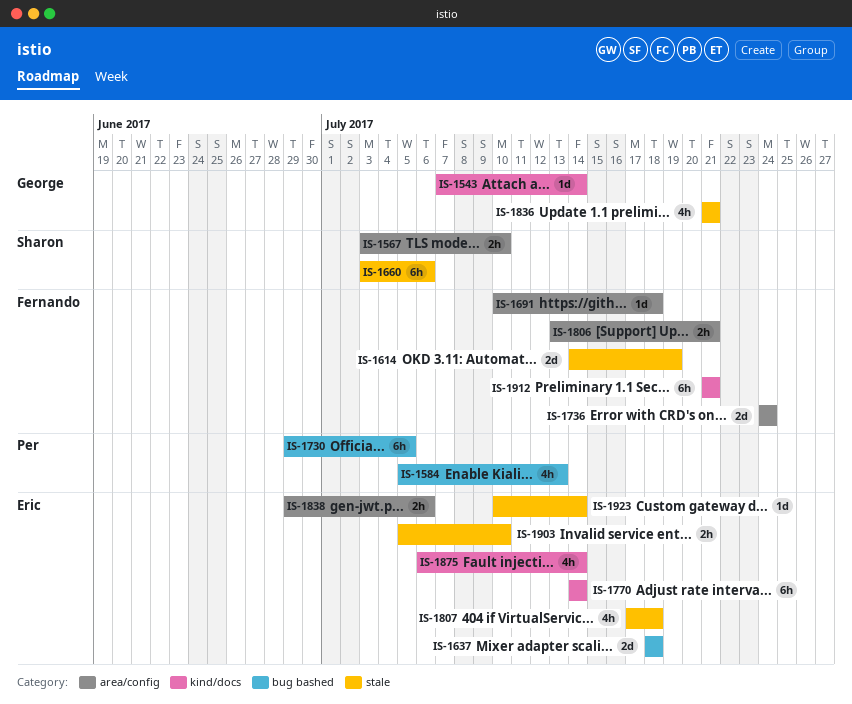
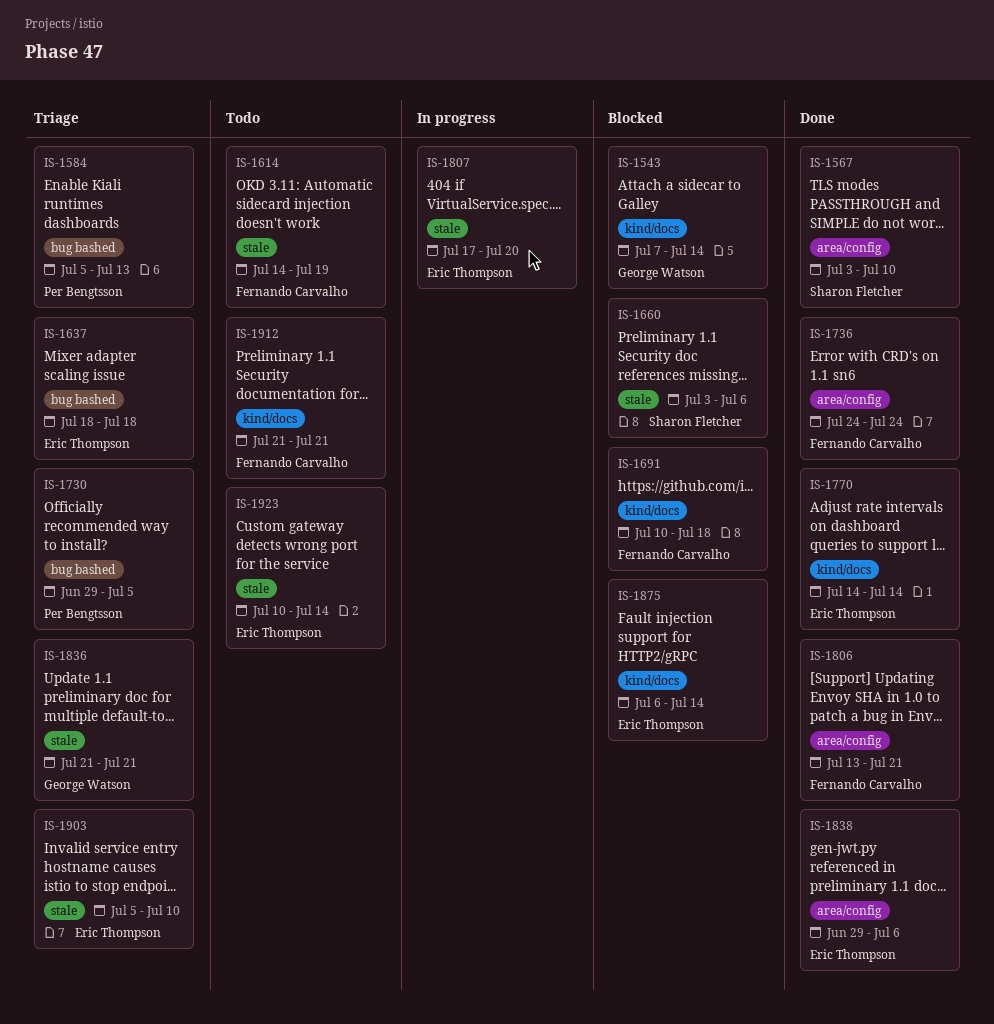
IS-1691, label: area/config -> kind/docs
IS-1807, due: Jul 18 -> Jul 20

